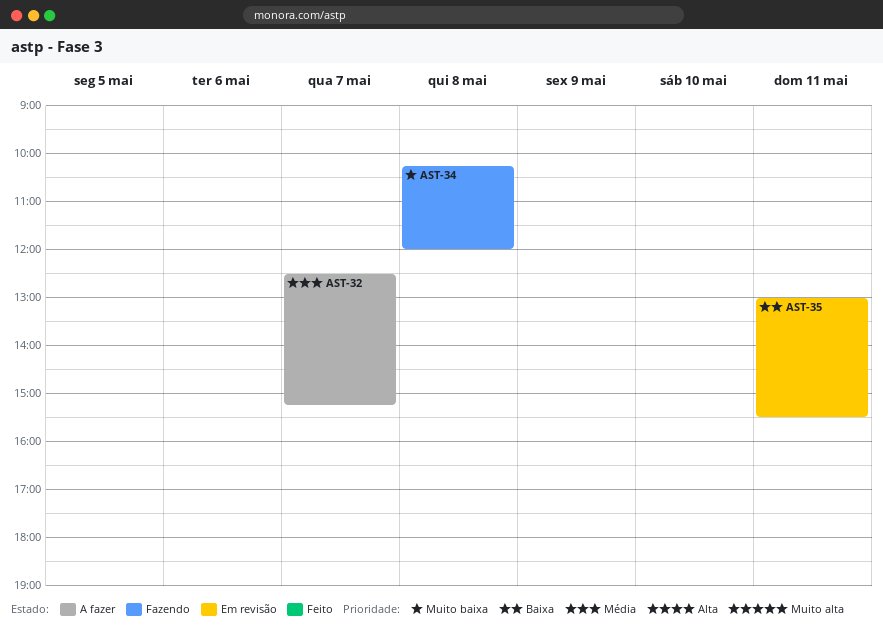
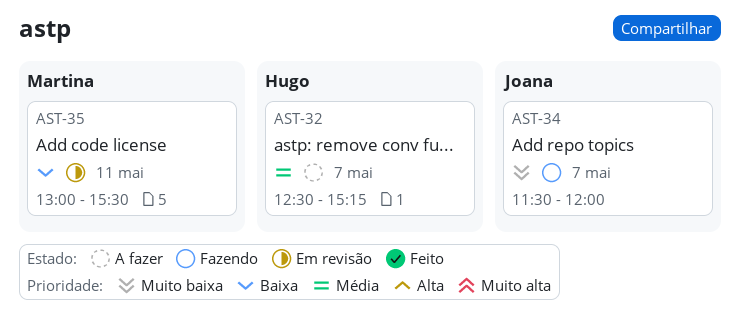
AST-34, day: May 8 -> May 7
AST-34, begins: 10:15 -> 11:30

